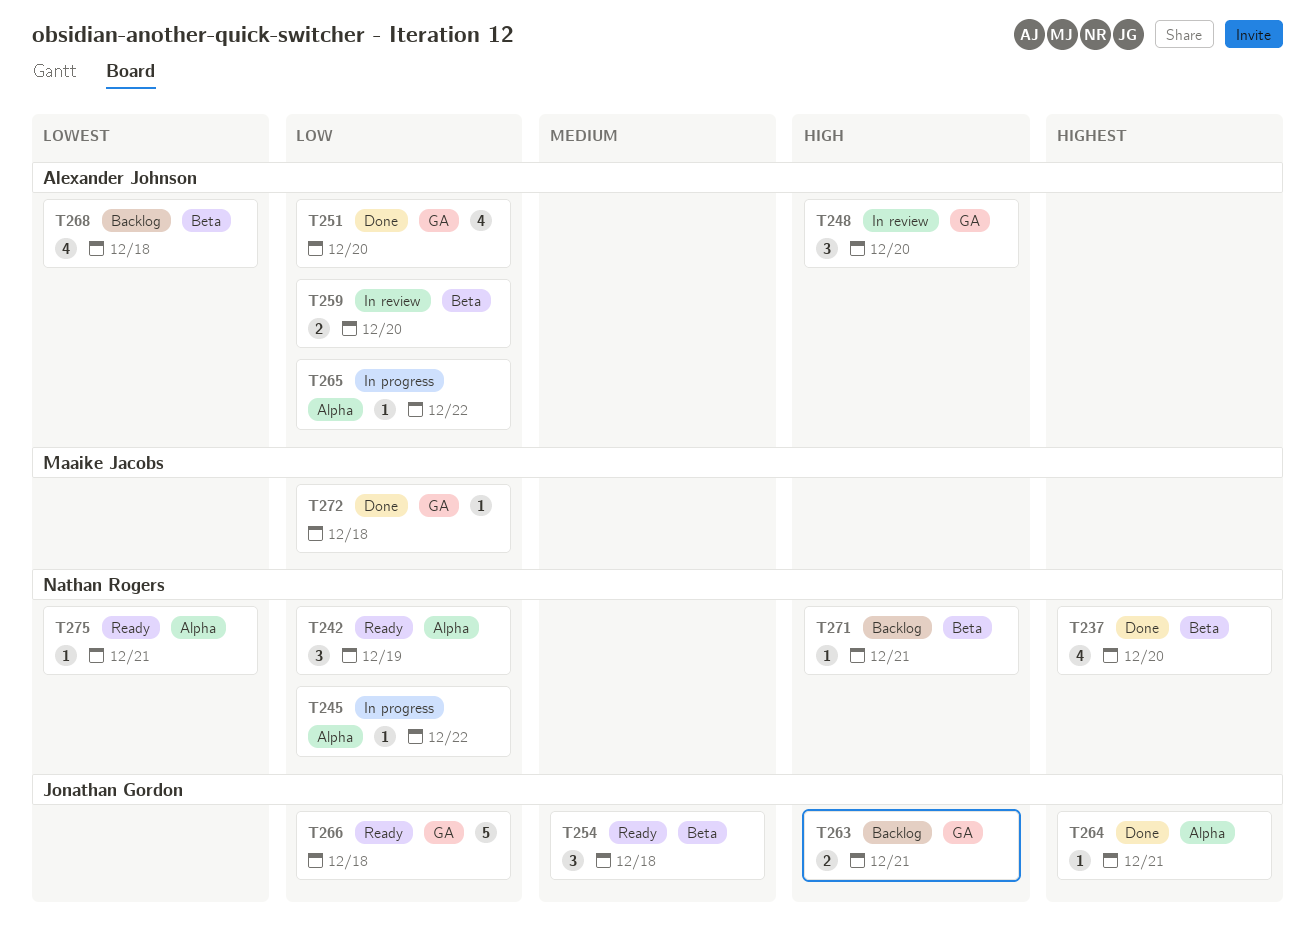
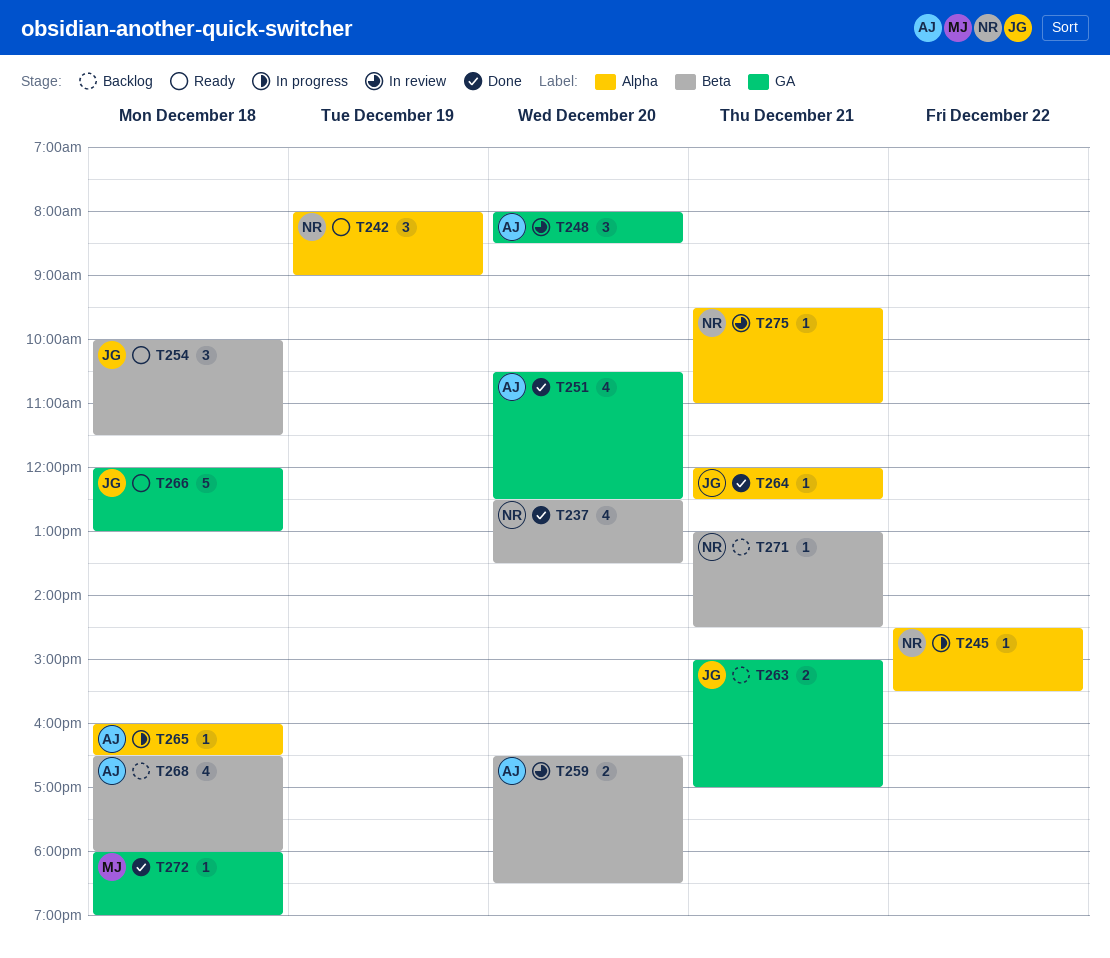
T265, day: Dec 22 -> Dec 18
T275, status: Ready -> In review

